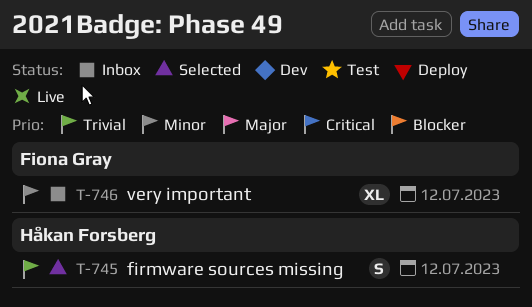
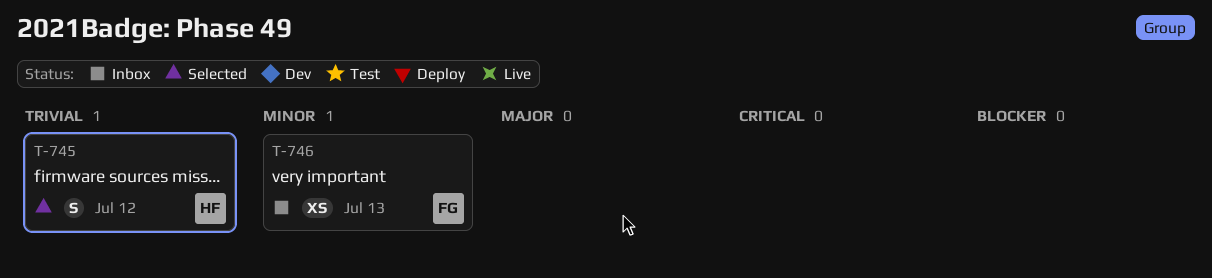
T-746, estimate: XL -> XS
T-746, due: Jul 12 -> Jul 13

